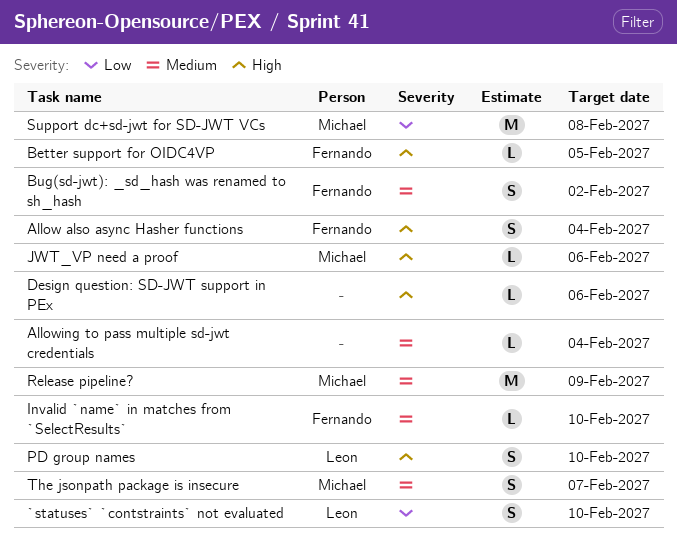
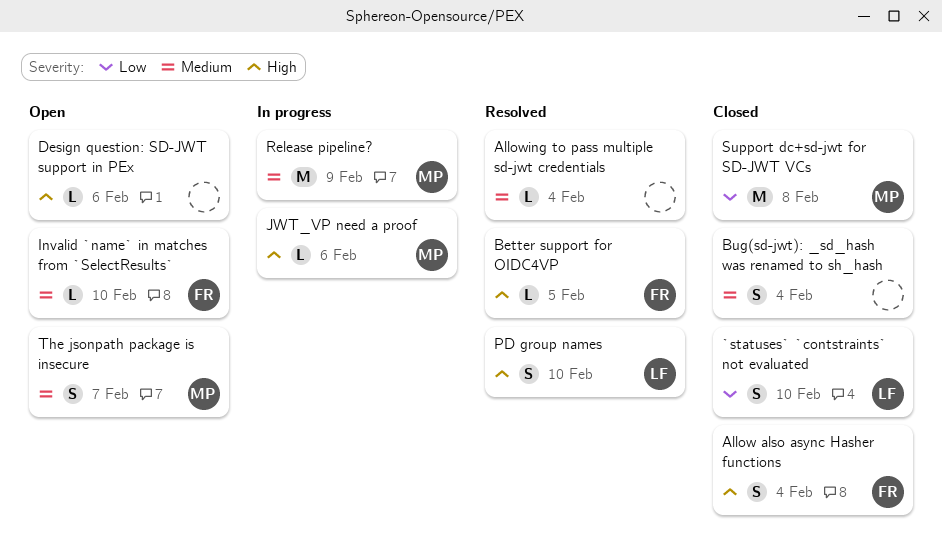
Bug(sd-jwt): _sd_hash was renamed to sh_hash, owner: Fernando -> none
Bug(sd-jwt): _sd_hash was renamed to sh_hash, due: Feb 2 -> Feb 4

